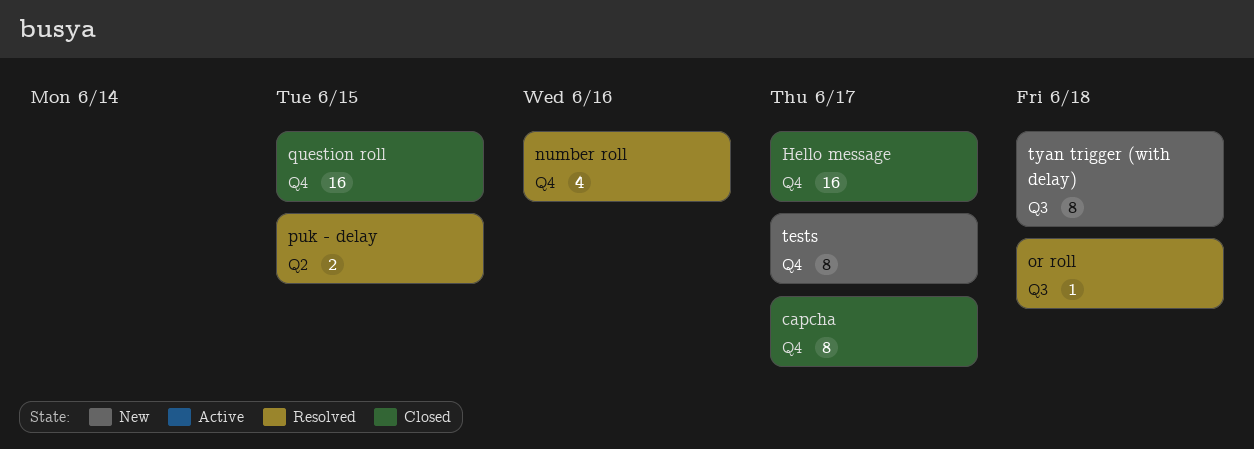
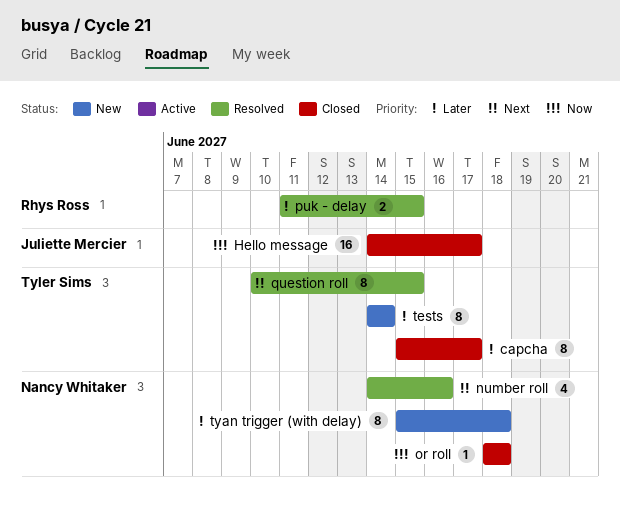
or roll, status: Resolved -> Closed
question roll, status: Closed -> Resolved
question roll, estimate: 16 -> 8
tests, due: Jun 17 -> Jun 14

